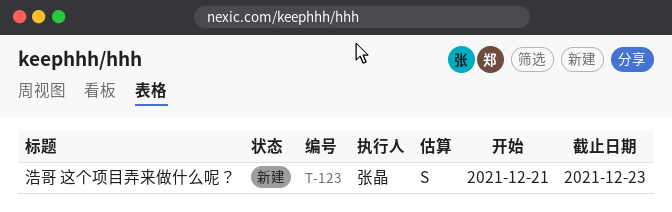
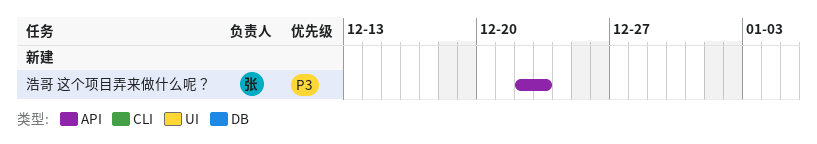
浩哥 这个项目弄来做什么呢？, start: Dec 21 -> Dec 22

